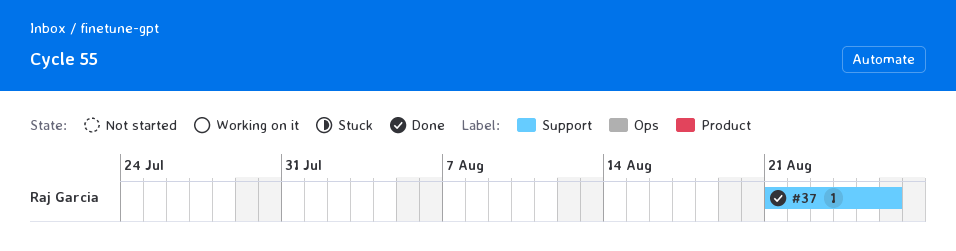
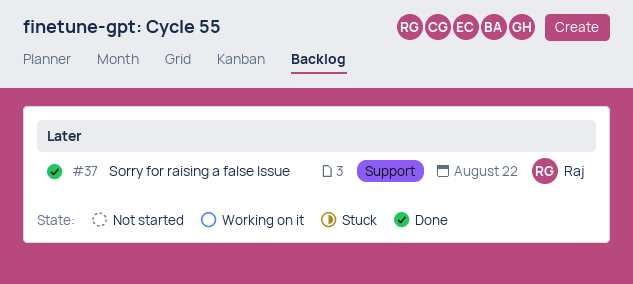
#37, due: Aug 26 -> Aug 22

